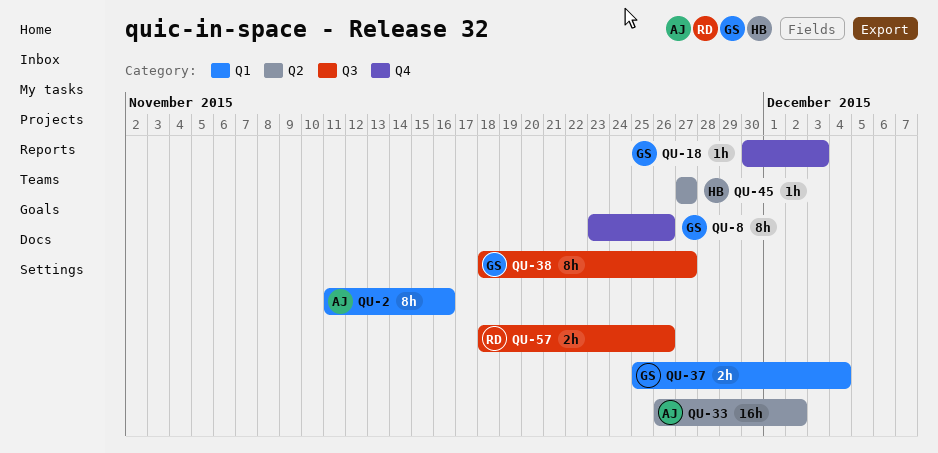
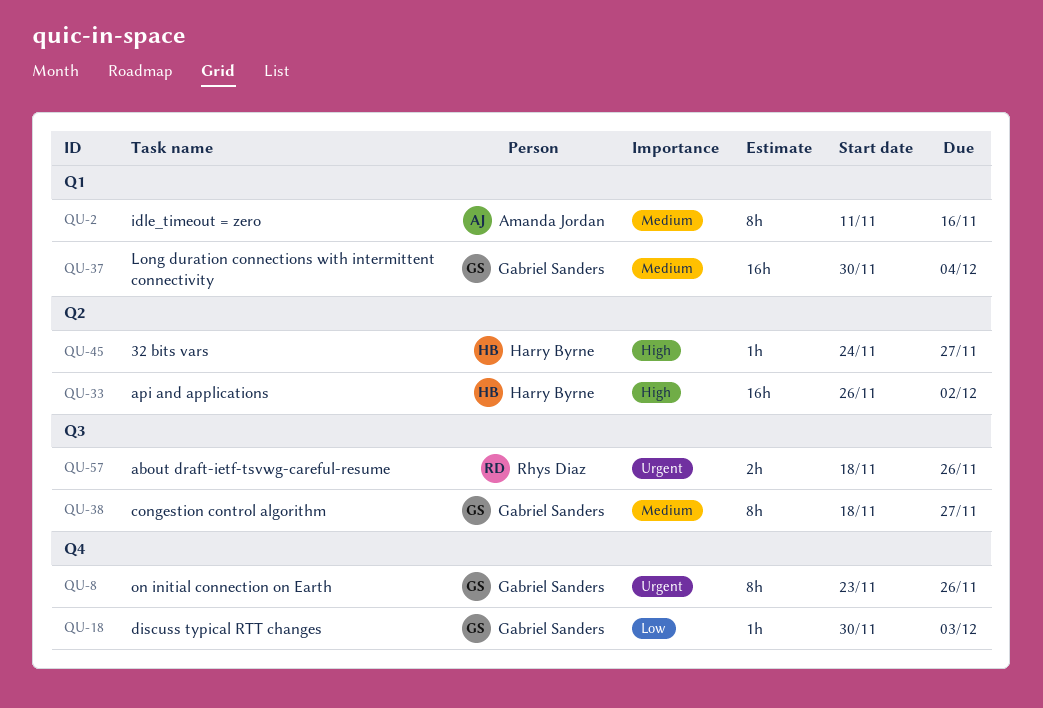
QU-33, owner: Amanda Jordan -> Harry Byrne
QU-37, estimate: 2h -> 16h
QU-37, start: Nov 25 -> Nov 30
QU-45, start: Nov 27 -> Nov 24

